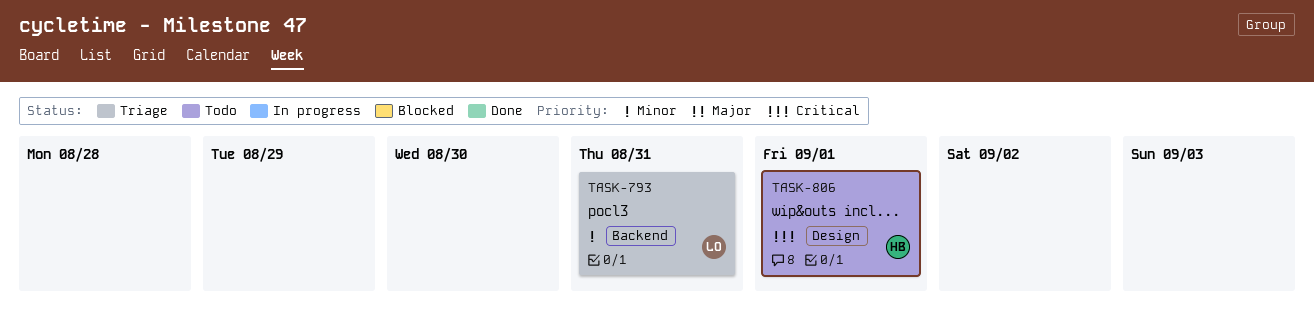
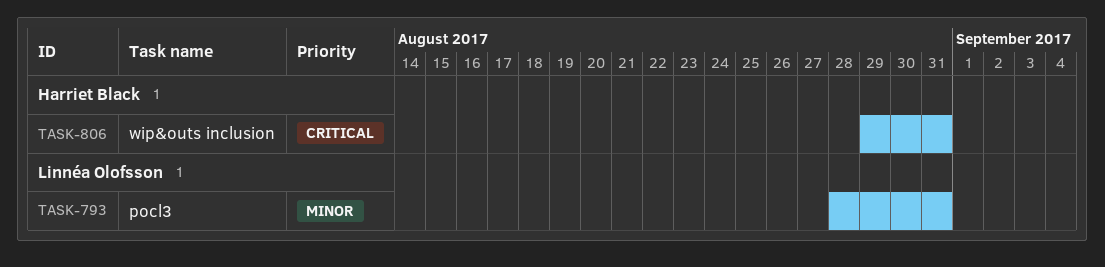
TASK-806, due: Sep 1 -> Aug 31

